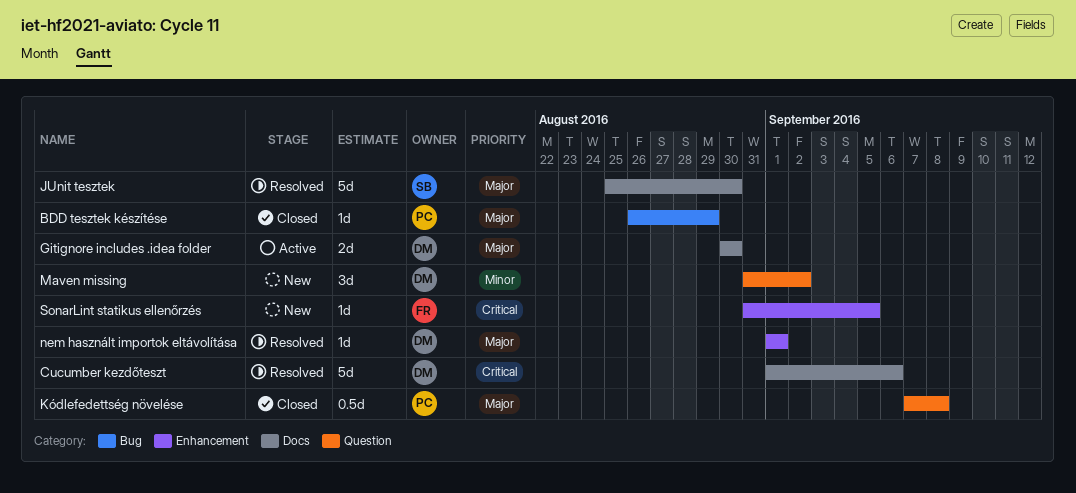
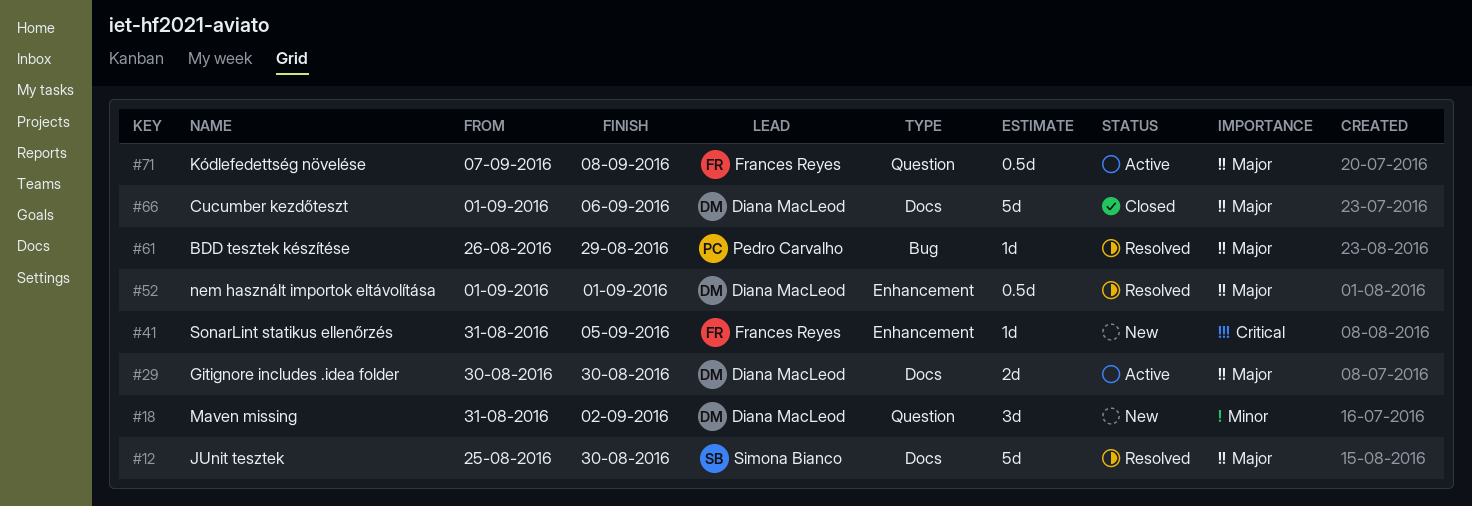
BDD tesztek készítése, status: Closed -> Resolved
Cucumber kezdőteszt, status: Resolved -> Closed
Cucumber kezdőteszt, priority: Critical -> Major
Kódlefedettség növelése, status: Closed -> Active
Kódlefedettség növelése, owner: Pedro Carvalho -> Frances Reyes
nem használt importok eltávolítása, estimate: 1d -> 0.5d

